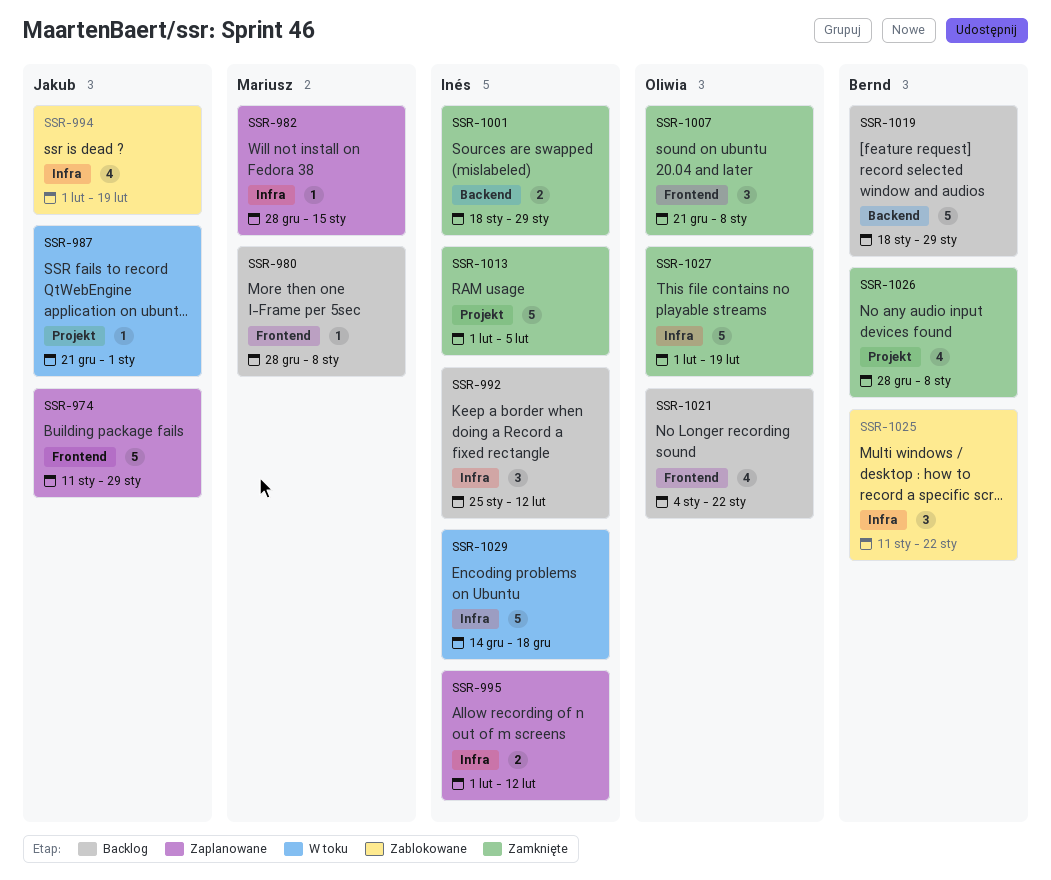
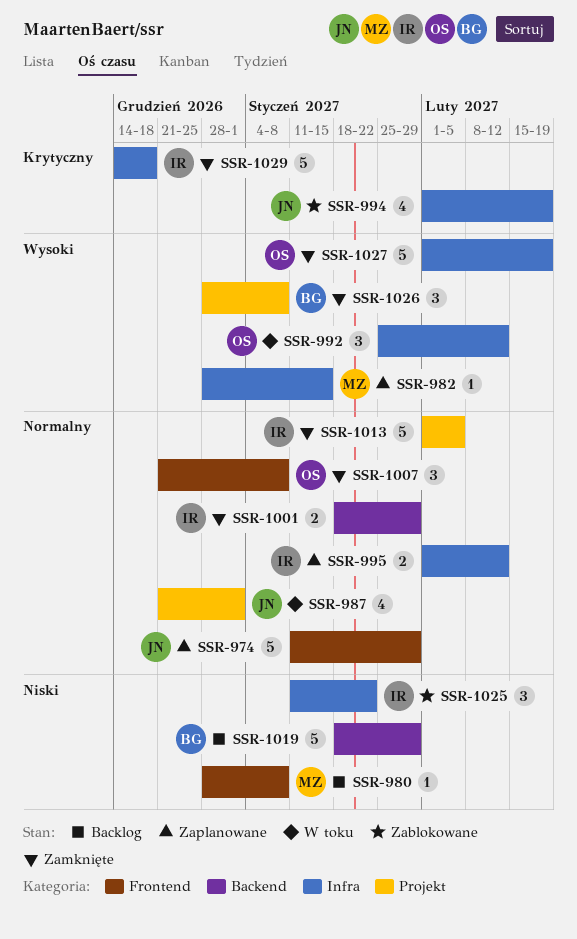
SSR-987, estimate: 1 -> 4
SSR-992, status: Backlog -> W toku
SSR-992, owner: Inés -> Oliwia
SSR-1021: present -> none
SSR-1025, owner: Bernd -> Inés
SSR-1026, estimate: 4 -> 3
SSR-1029, status: W toku -> Zamknięte

